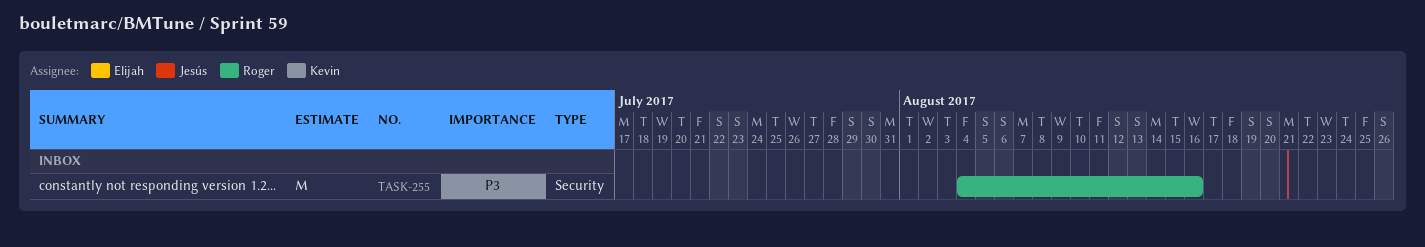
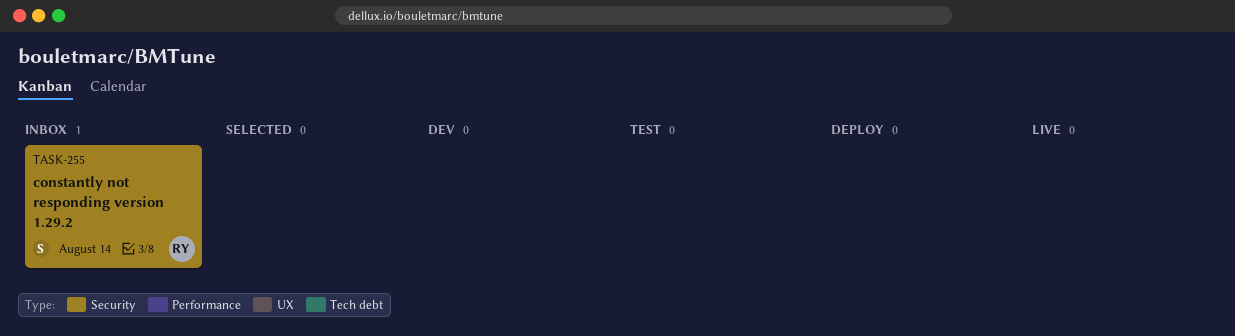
TASK-255, estimate: M -> S
TASK-255, due: Aug 16 -> Aug 14

